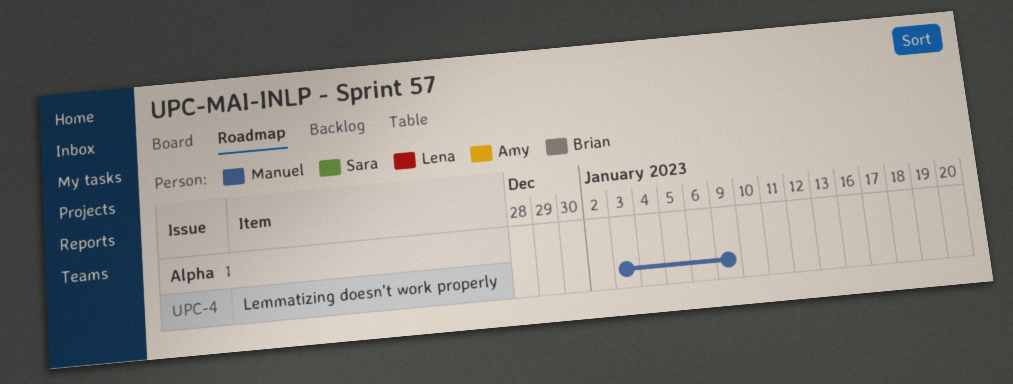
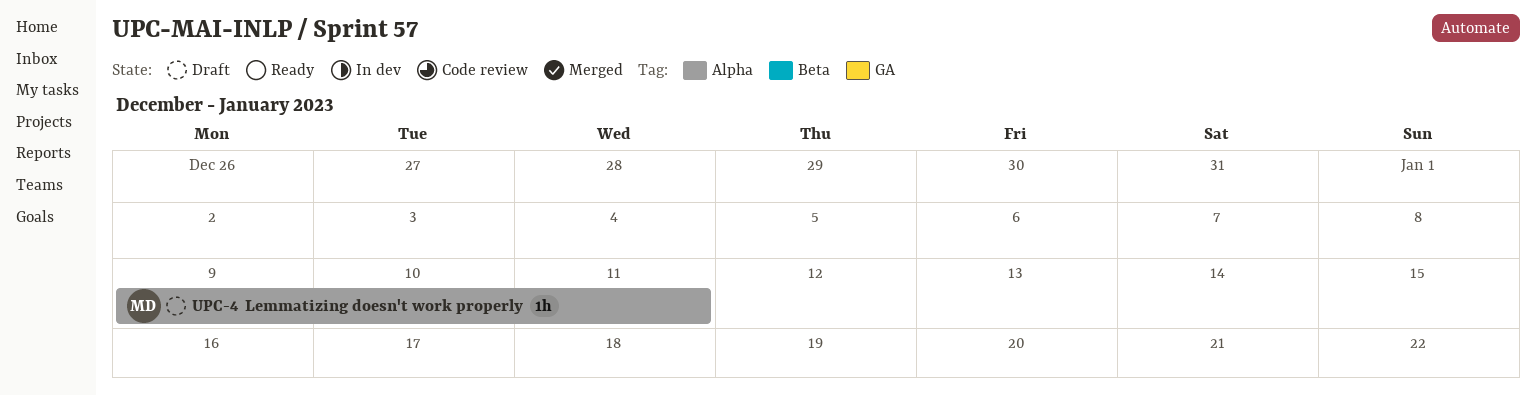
UPC-4, start: Jan 3 -> Jan 9
UPC-4, due: Jan 9 -> Jan 11

